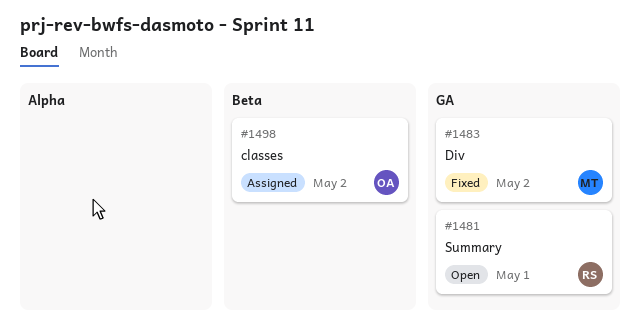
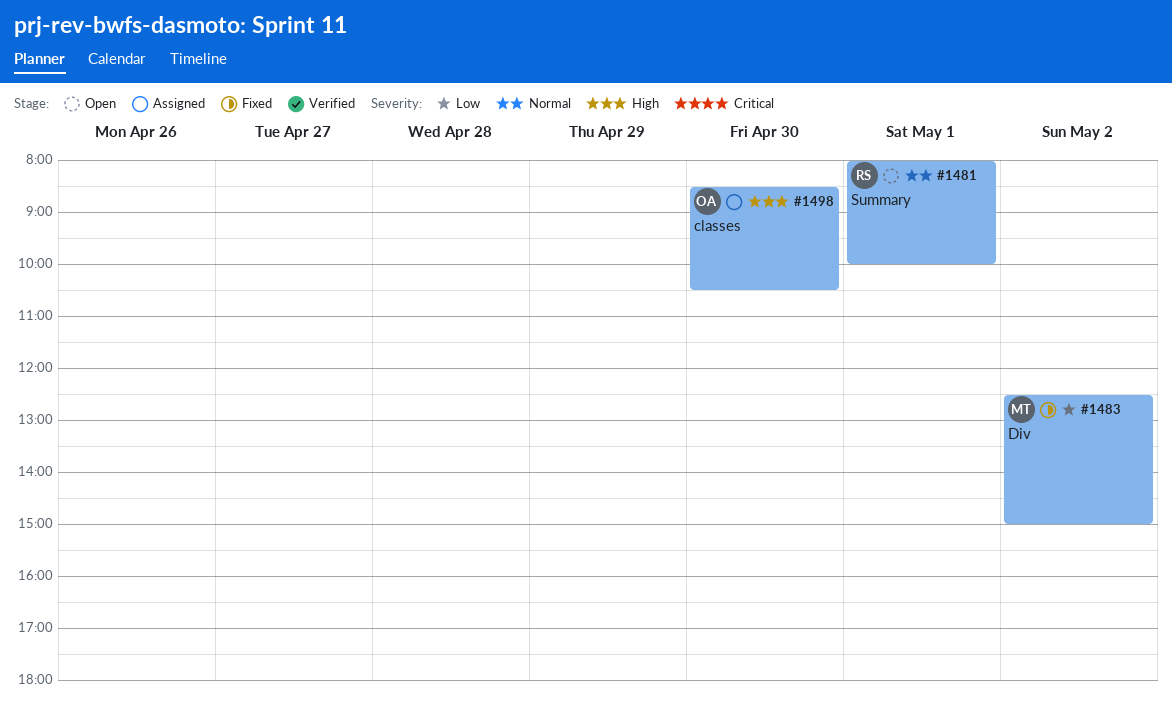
#1498, day: May 2 -> Apr 30

